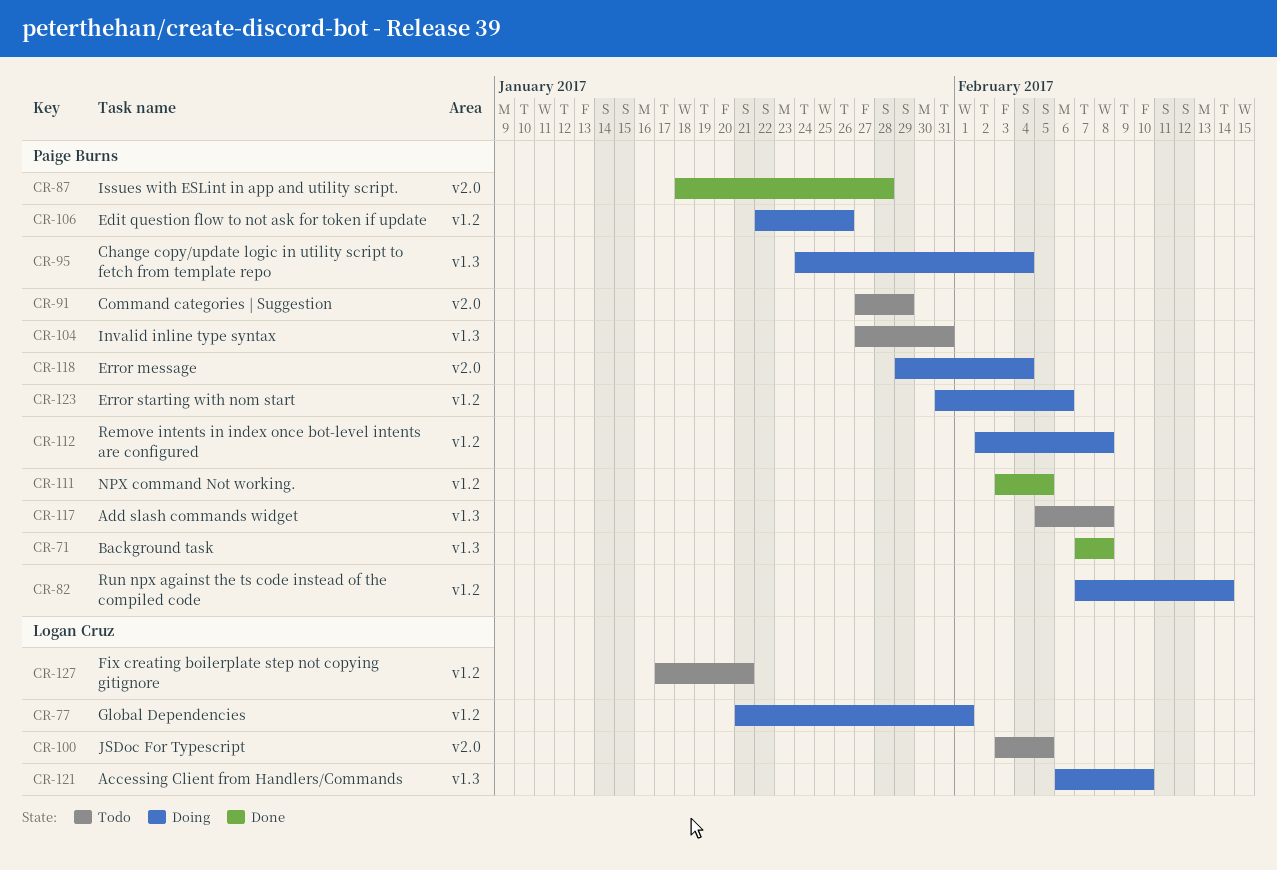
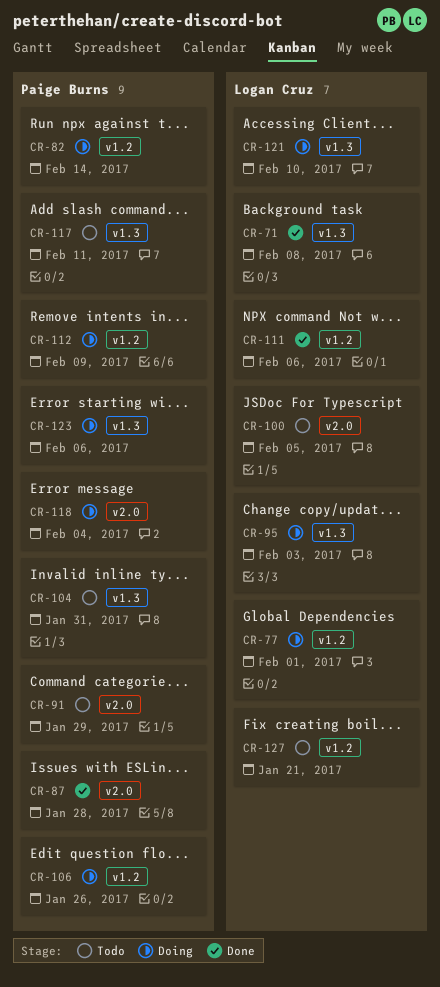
CR-71, owner: Paige Burns -> Logan Cruz
CR-95, owner: Paige Burns -> Logan Cruz
CR-95, due: Feb 4 -> Feb 3
CR-111, owner: Paige Burns -> Logan Cruz
CR-111, due: Feb 5 -> Feb 6
CR-112, due: Feb 8 -> Feb 9
CR-117, due: Feb 8 -> Feb 11
CR-123, label: v1.2 -> v1.3

